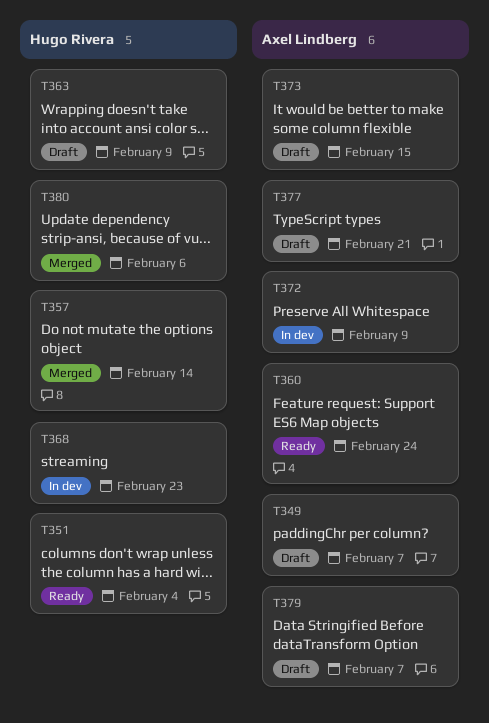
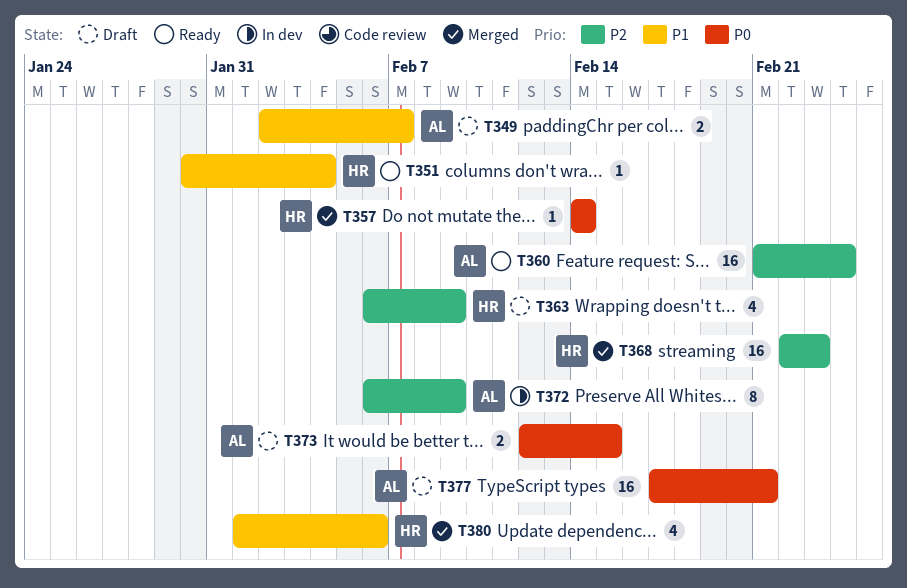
T368, status: In dev -> Merged
T379: present -> none

